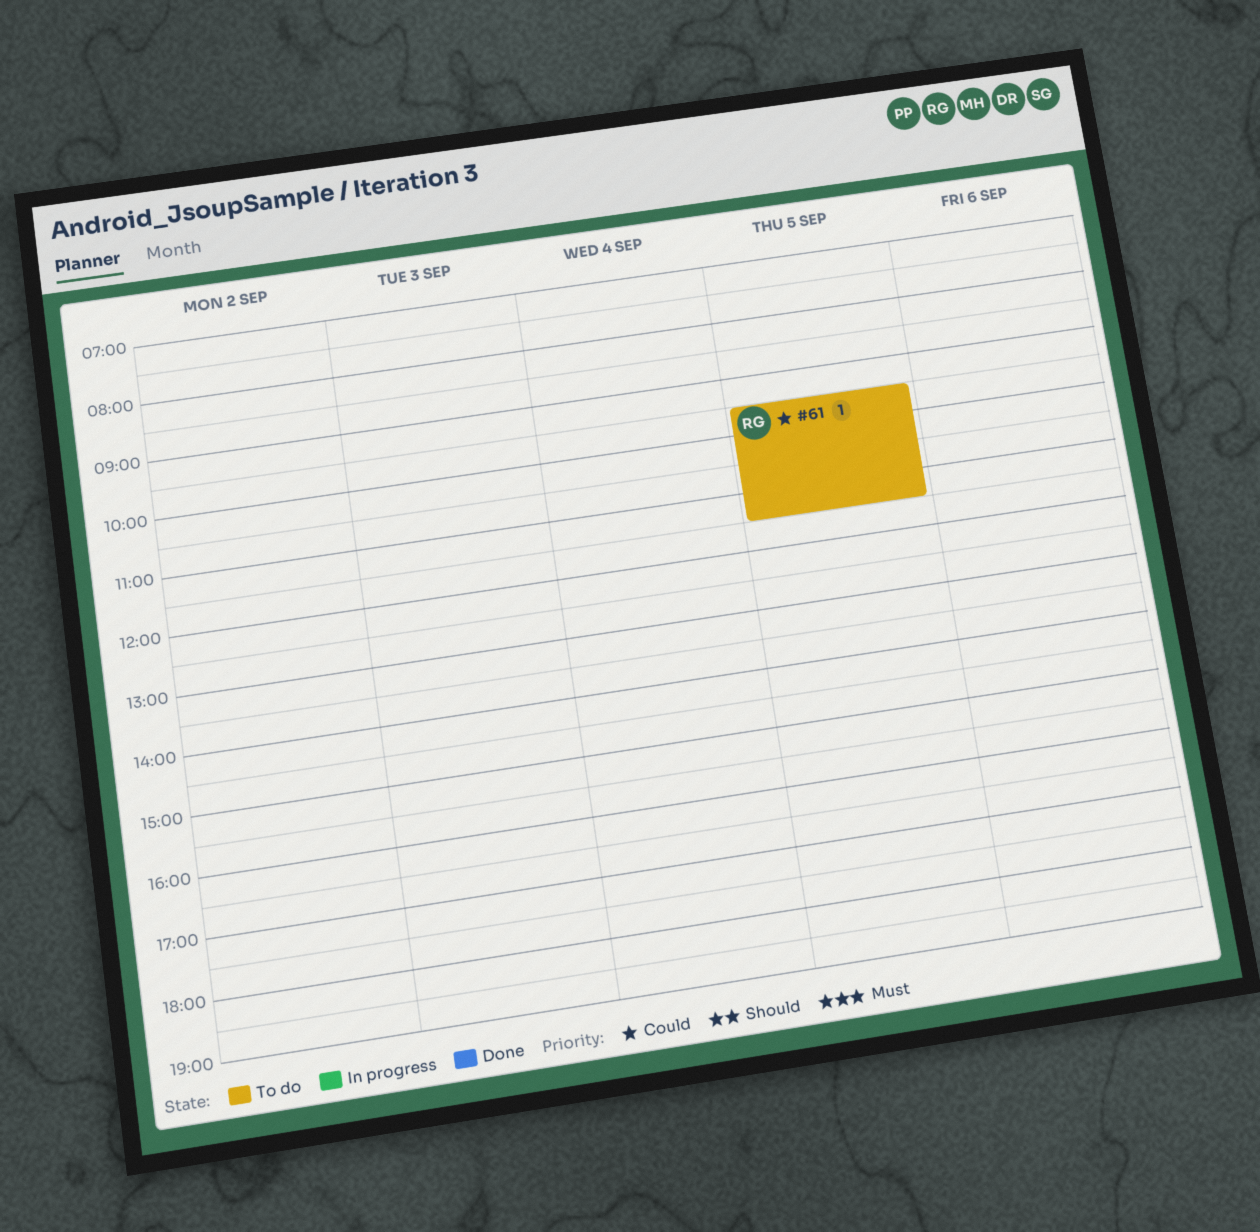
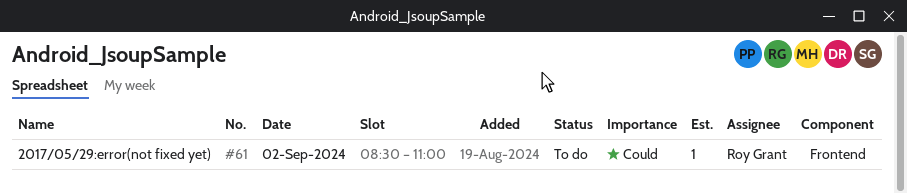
#61, day: Sep 5 -> Sep 2
#61, begins: 09:30 -> 08:30
#61, ends: 11:30 -> 11:00

